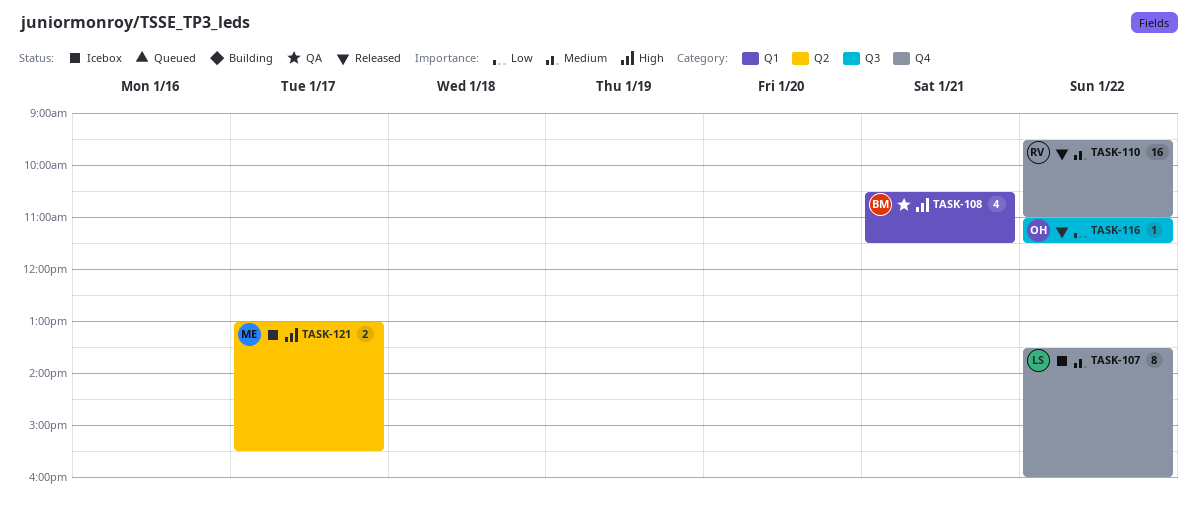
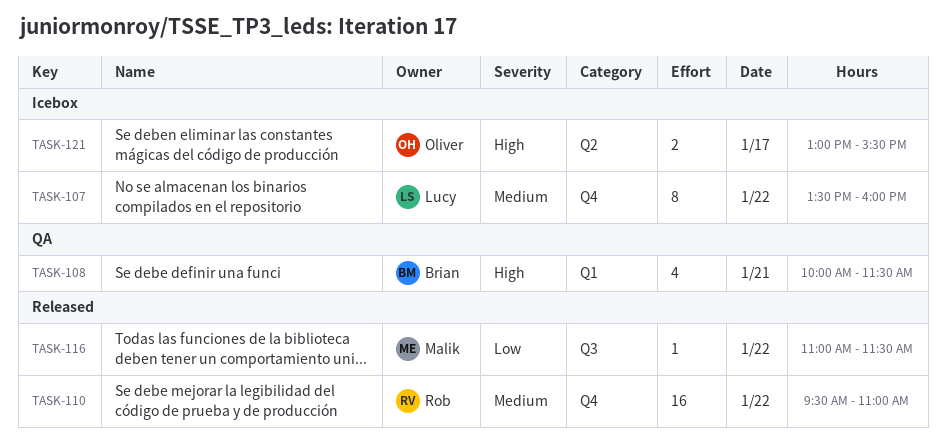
TASK-108, begins: 10:30 -> 10:00
TASK-116, owner: Oliver -> Malik
TASK-121, owner: Malik -> Oliver

